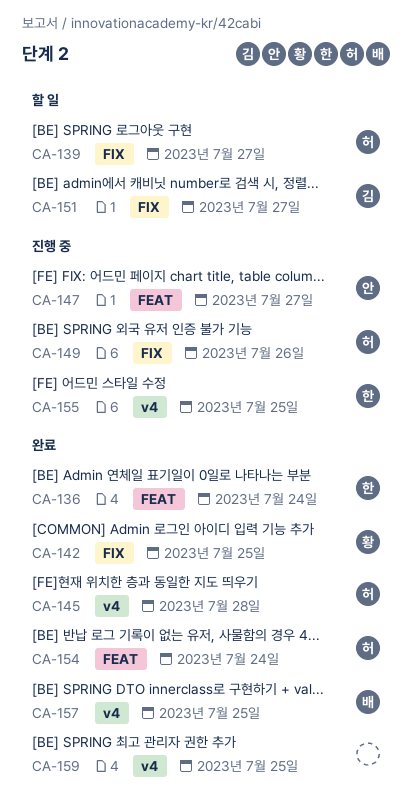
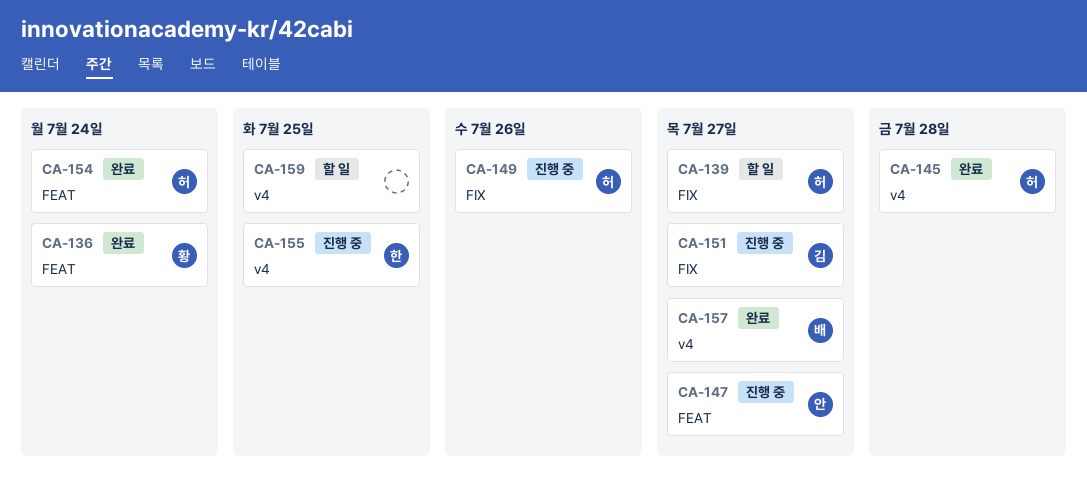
CA-136, owner: 한 -> 황
CA-142: present -> none
CA-151, status: 할 일 -> 진행 중
CA-157, due: Jul 25 -> Jul 27
CA-159, status: 완료 -> 할 일

